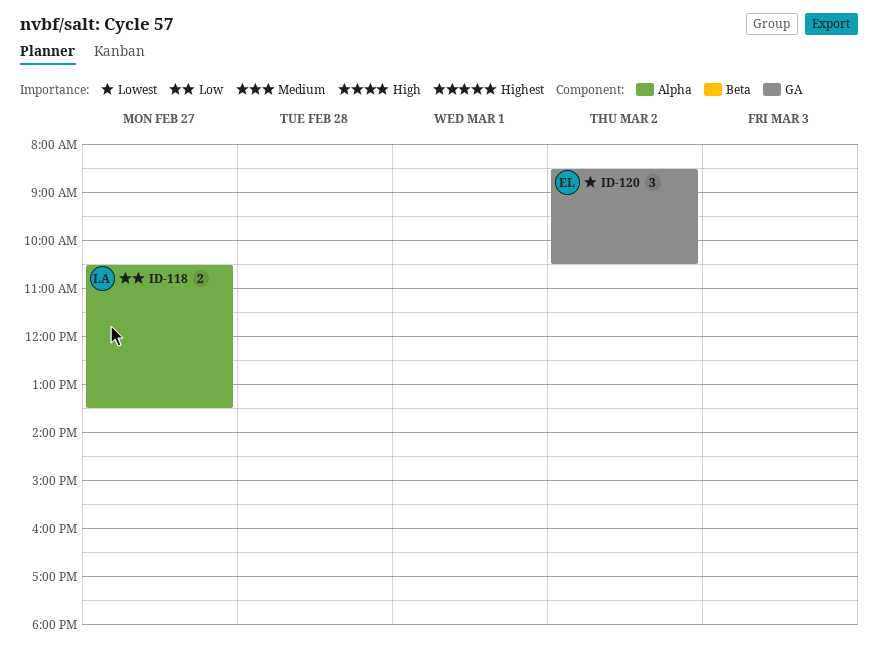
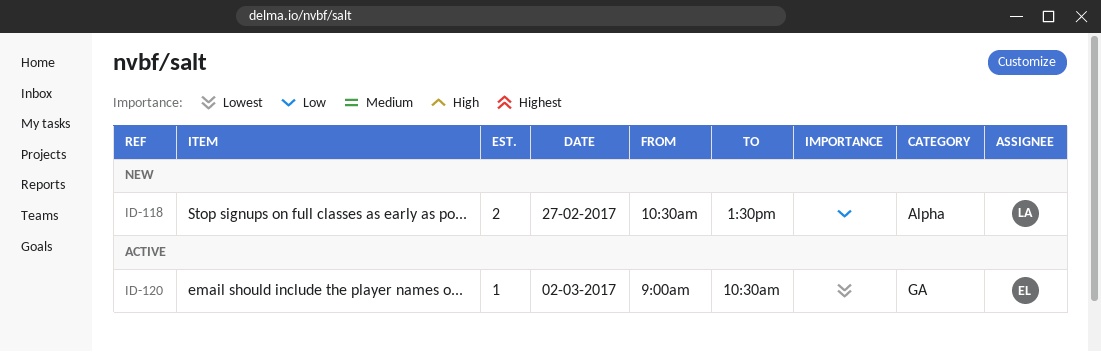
ID-120, estimate: 3 -> 1
ID-120, begins: 08:30 -> 09:00

